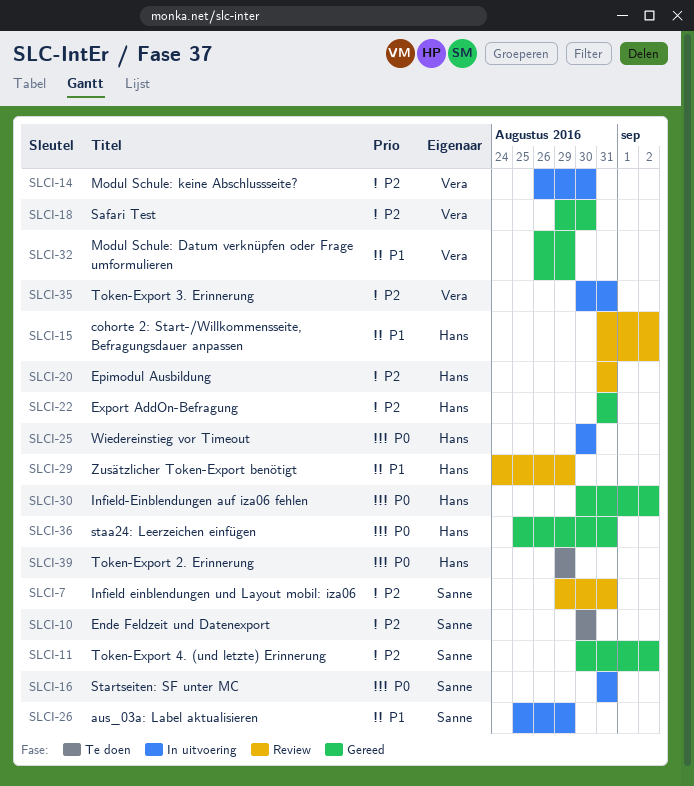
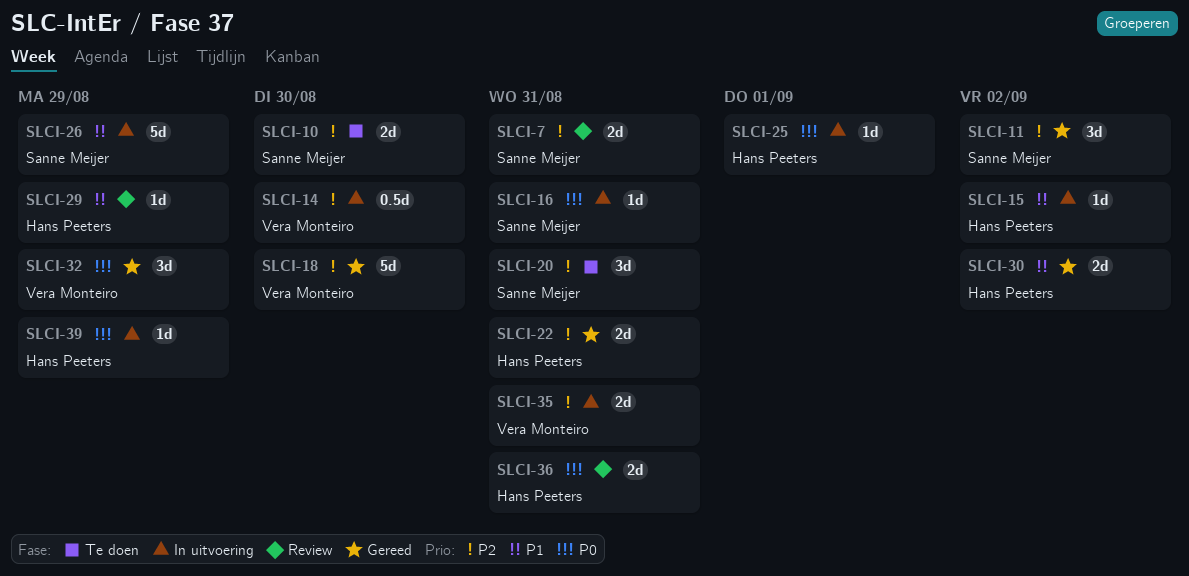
SLCI-15, status: Review -> In uitvoering
SLCI-20, status: Review -> Te doen
SLCI-20, owner: Hans Peeters -> Sanne Meijer
SLCI-25, due: Aug 30 -> Sep 1
SLCI-30, priority: P0 -> P1
SLCI-32, priority: P1 -> P0
SLCI-36, status: Gereed -> Review
SLCI-39, status: Te doen -> In uitvoering

